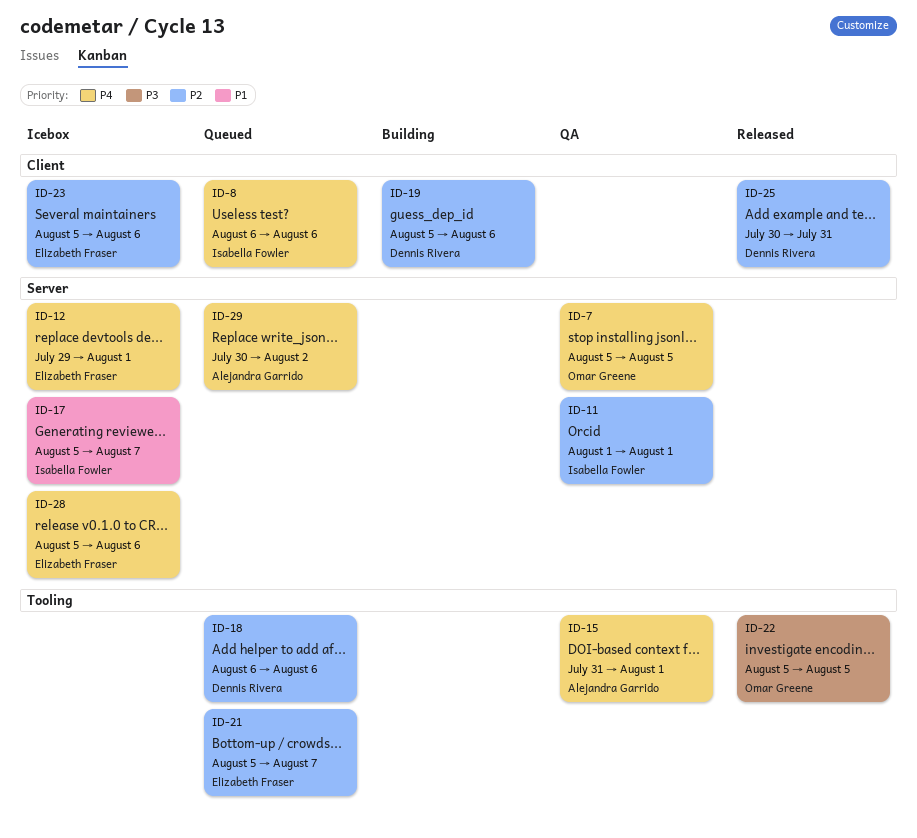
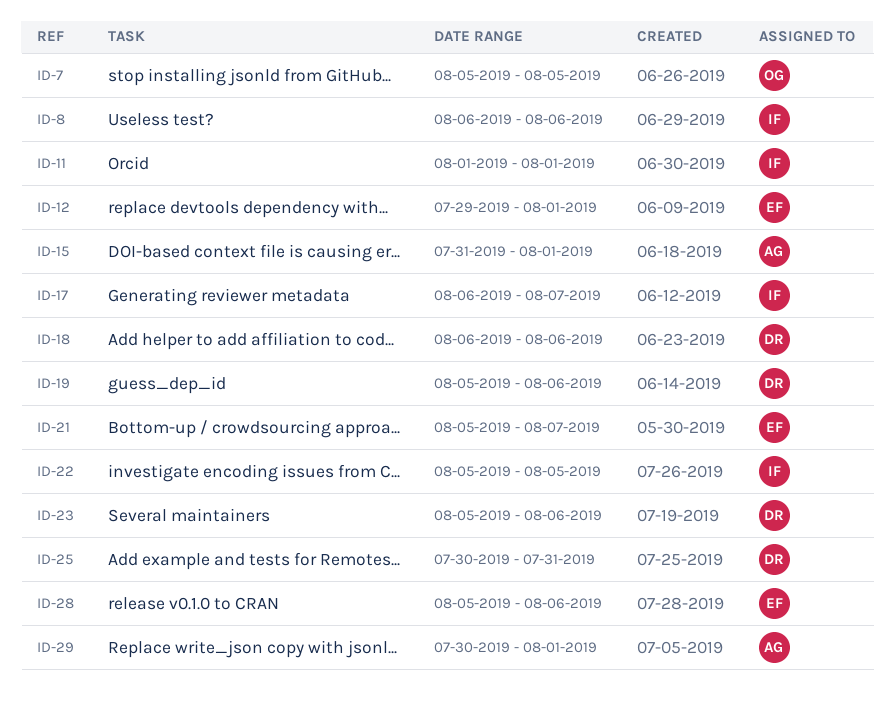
ID-17, start: Aug 5 -> Aug 6
ID-22, owner: Omar Greene -> Isabella Fowler
ID-23, owner: Elizabeth Fraser -> Dennis Rivera
ID-29, due: Aug 2 -> Aug 1

